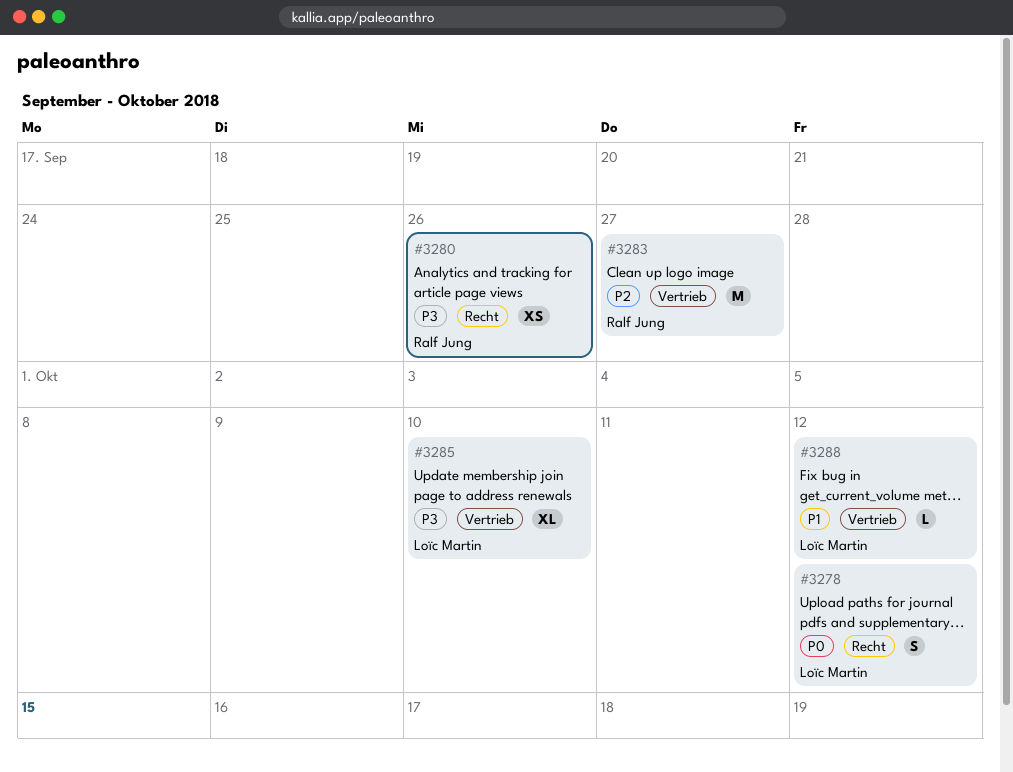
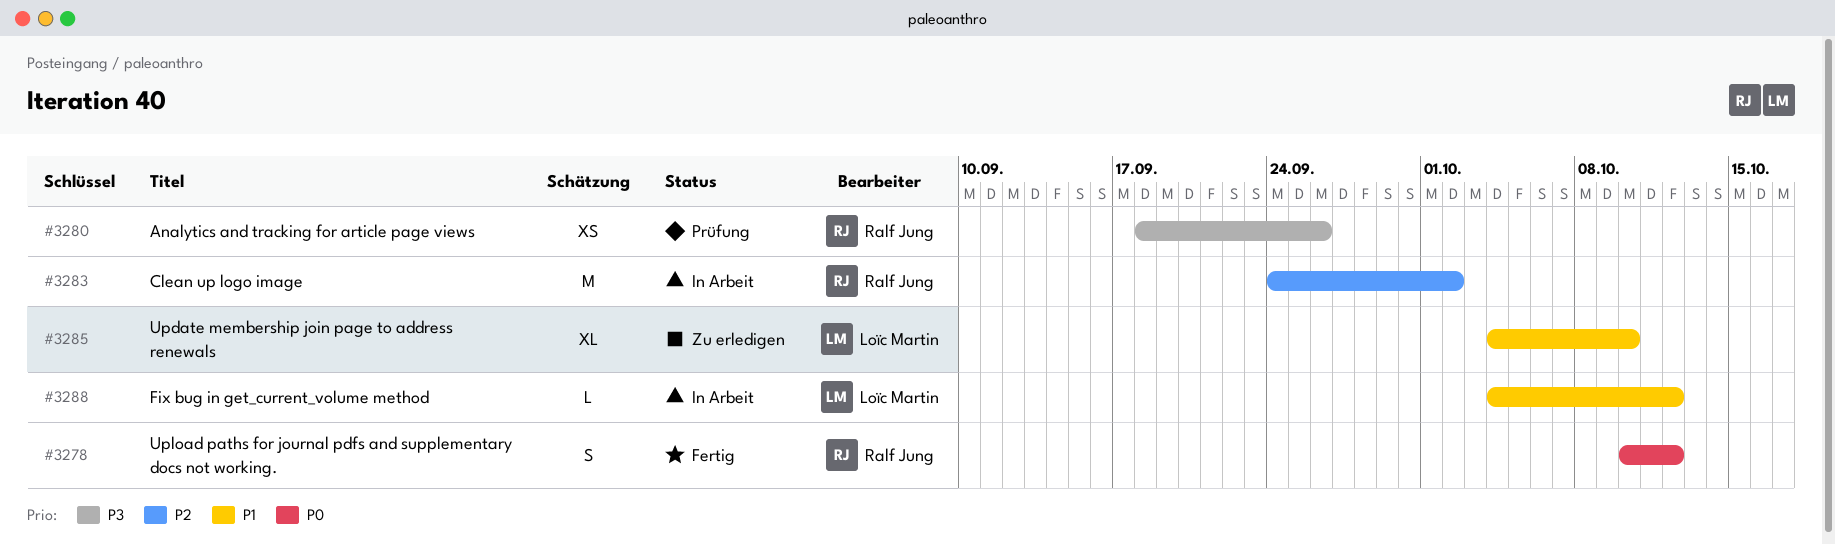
#3278, owner: Loïc Martin -> Ralf Jung
#3283, due: Sep 27 -> Oct 2
#3285, priority: P3 -> P1

